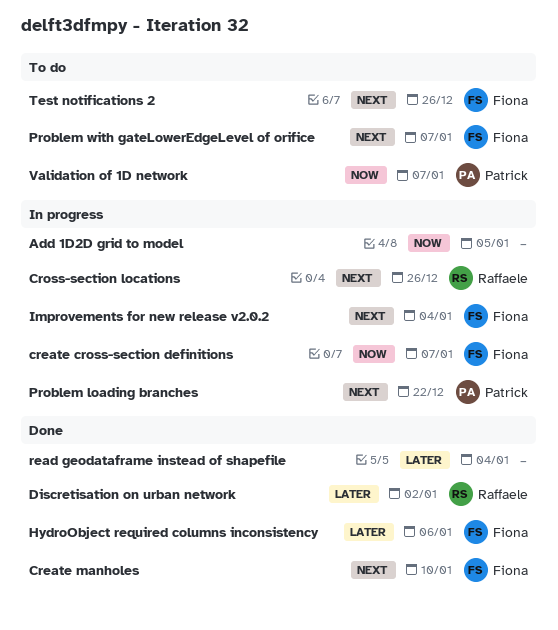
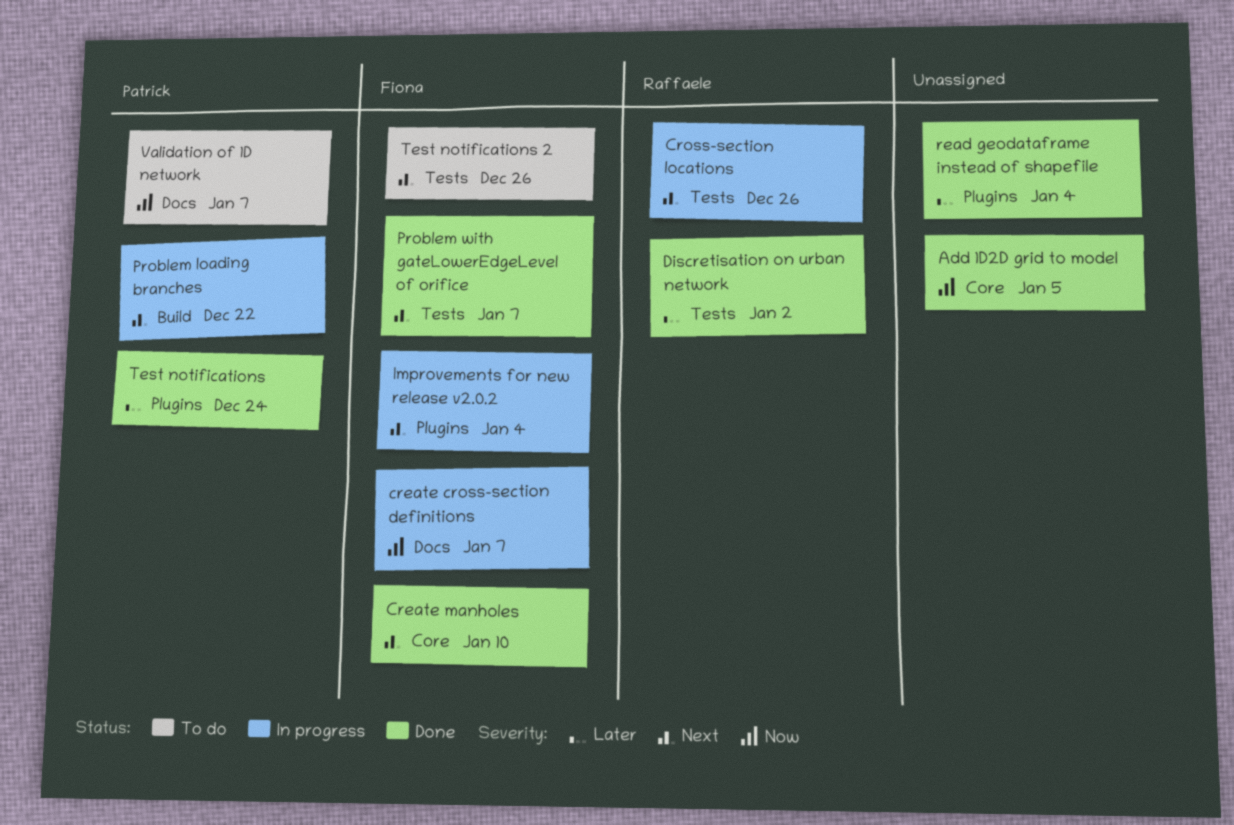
Add 1D2D grid to model, status: In progress -> Done
HydroObject required columns inconsistency: present -> none
Problem with gateLowerEdgeLevel of orifice, status: To do -> Done
Test notifications: none -> present

